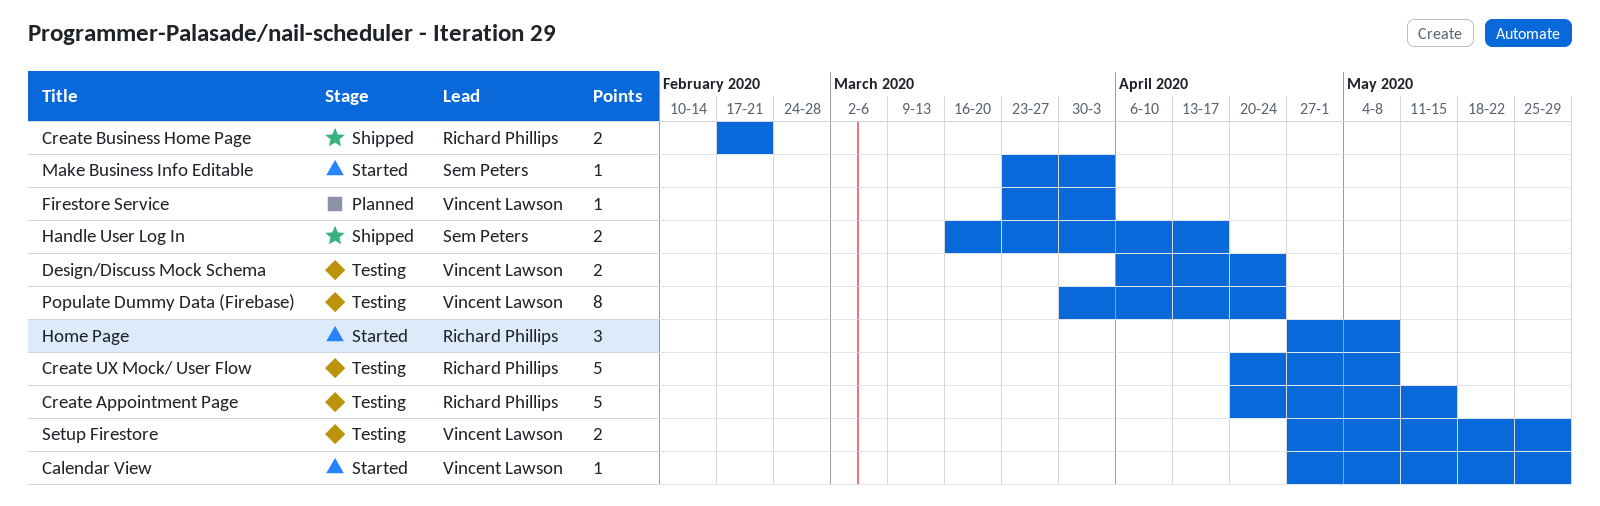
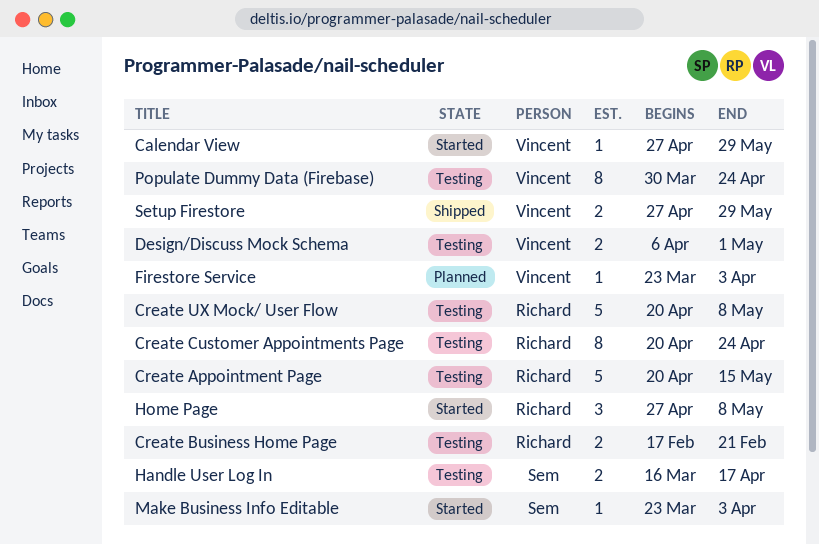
Create Business Home Page, status: Shipped -> Testing
Create Customer Appointments Page: none -> present
Design/Discuss Mock Schema, due: Apr 24 -> May 1
Handle User Log In, status: Shipped -> Testing
Setup Firestore, status: Testing -> Shipped

